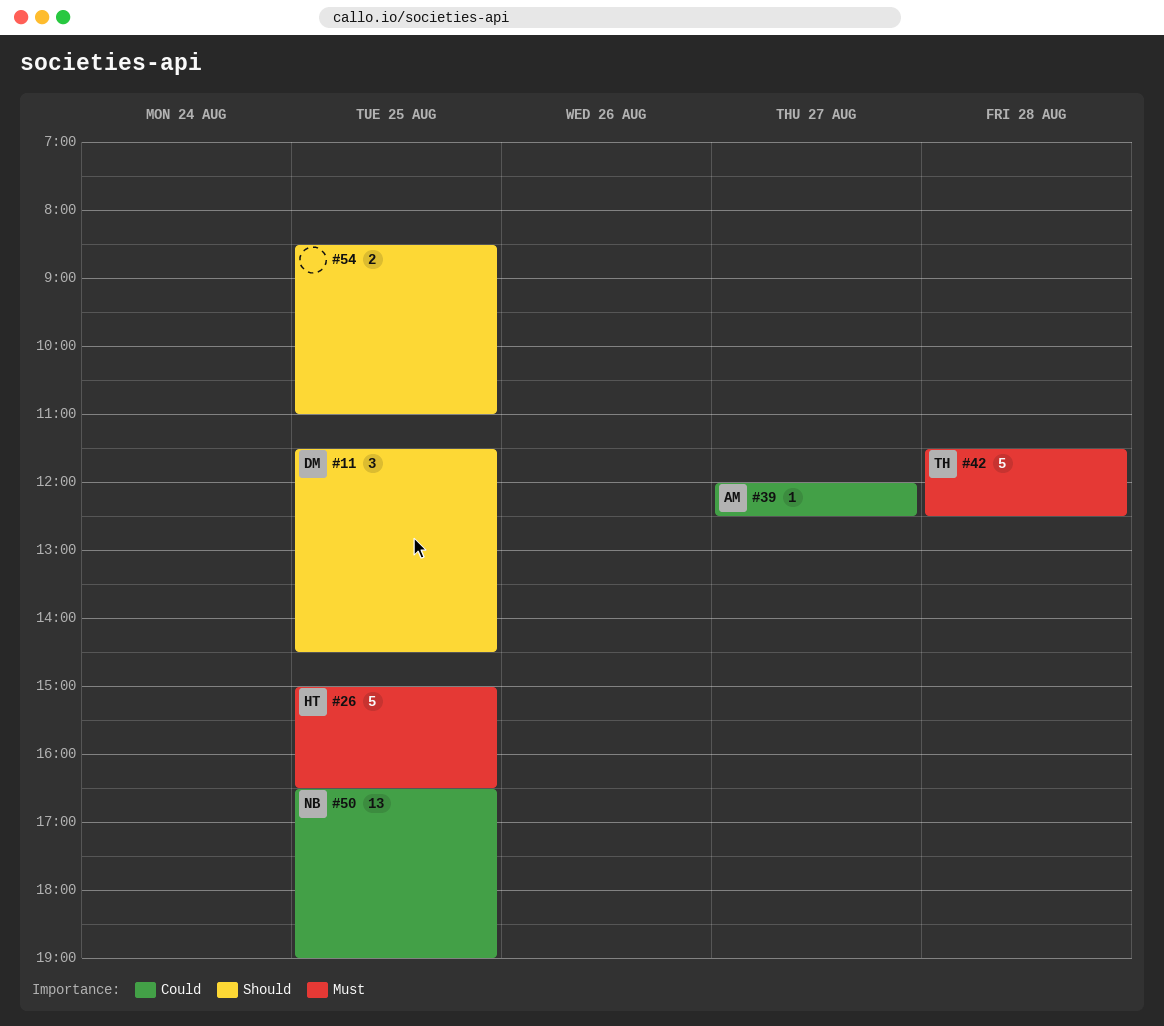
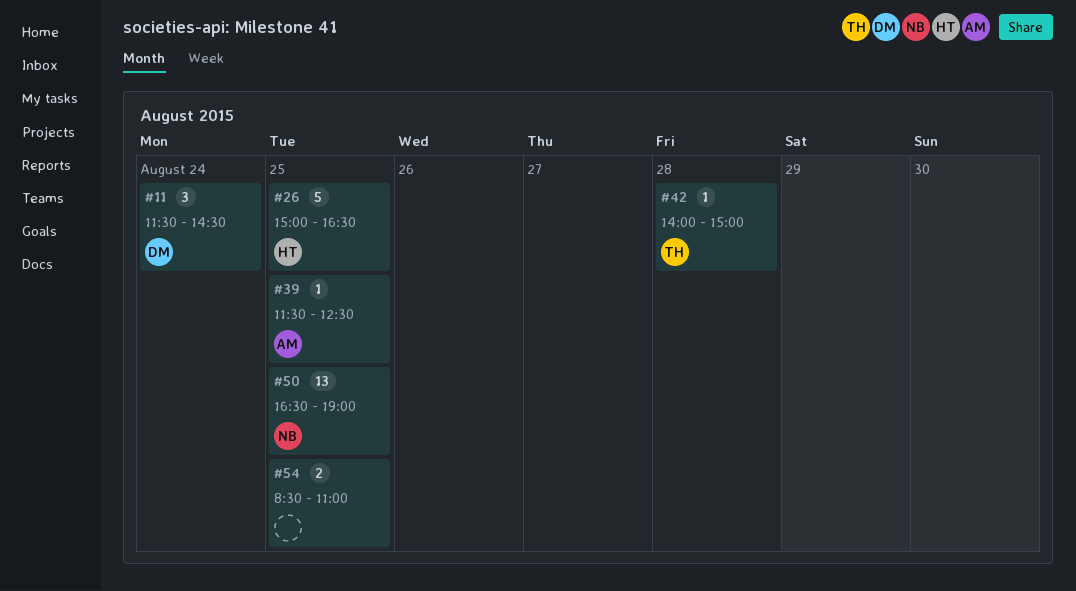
#11, day: Aug 25 -> Aug 24
#39, day: Aug 27 -> Aug 25
#39, begins: 12:00 -> 11:30
#42, estimate: 5 -> 1
#42, begins: 11:30 -> 14:00
#42, ends: 12:30 -> 15:00

